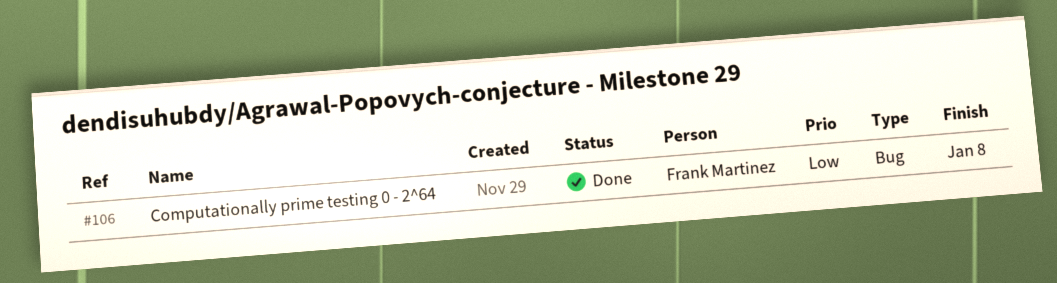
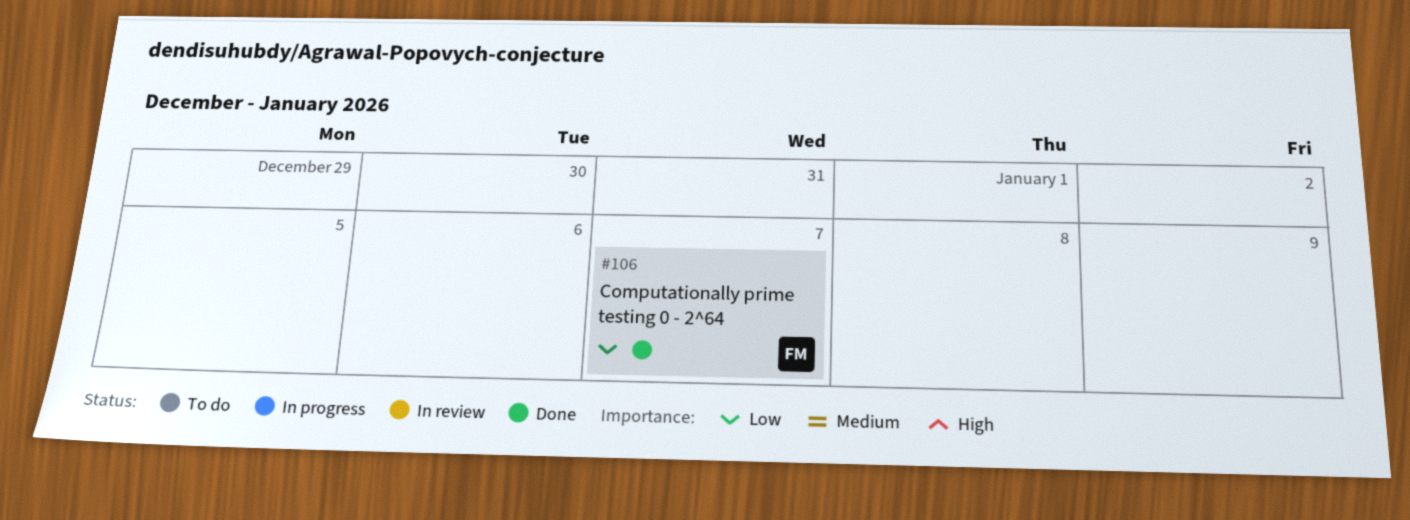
#106, due: Jan 8 -> Jan 7

